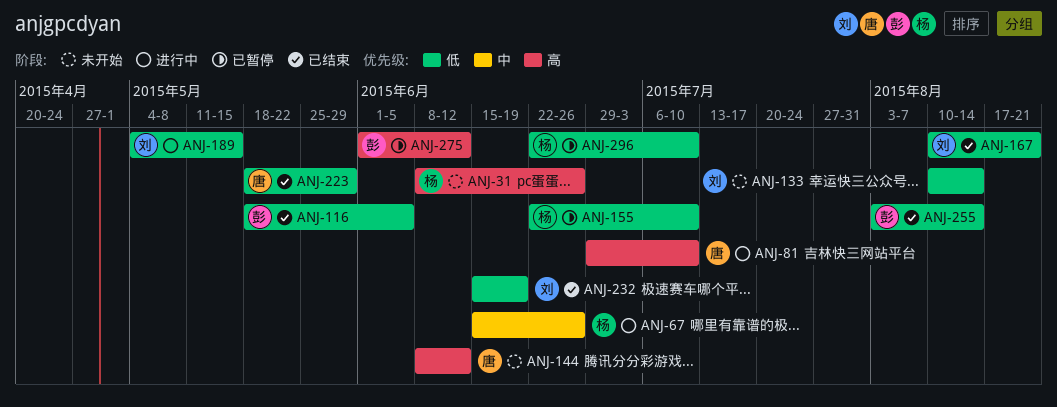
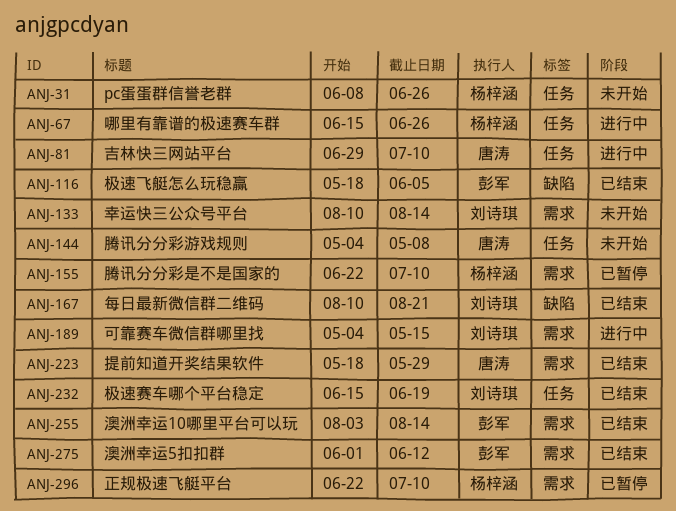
ANJ-144, start: Jun 8 -> May 4
ANJ-144, due: Jun 12 -> May 8
ANJ-275, status: 已暂停 -> 已结束

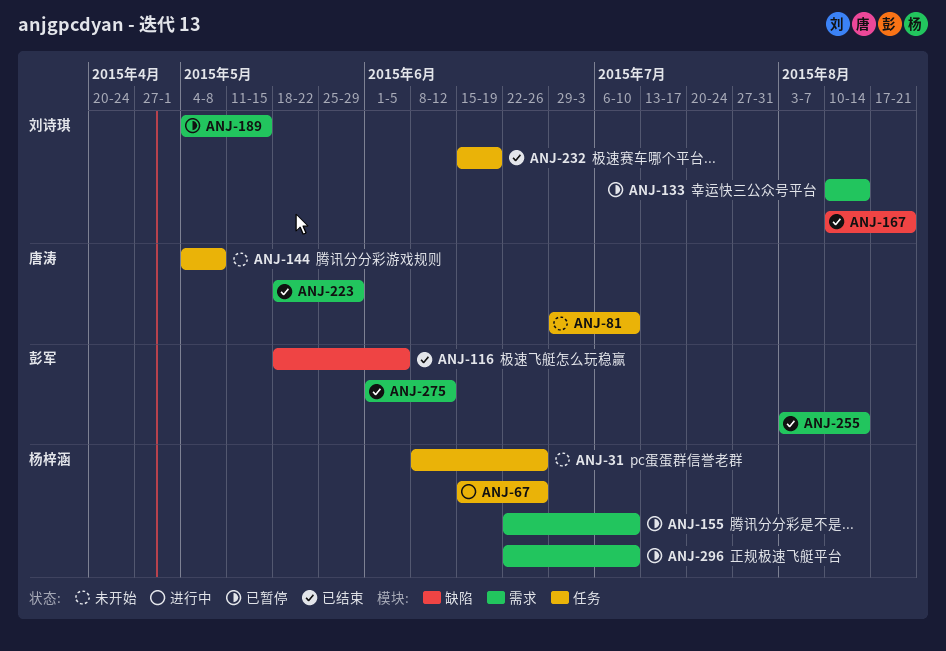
ANJ-81, status: 进行中 -> 未开始
ANJ-133, status: 未开始 -> 已暂停
ANJ-189, status: 进行中 -> 已暂停

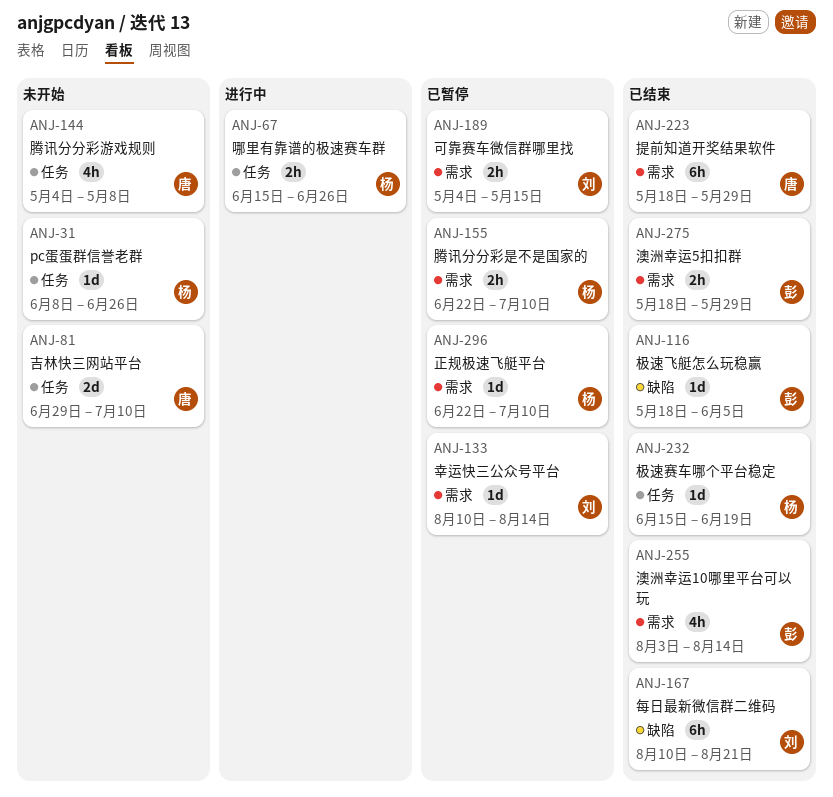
ANJ-232, owner: 刘诗琪 -> 杨梓涵
ANJ-275, start: Jun 1 -> May 18
ANJ-275, due: Jun 12 -> May 29

